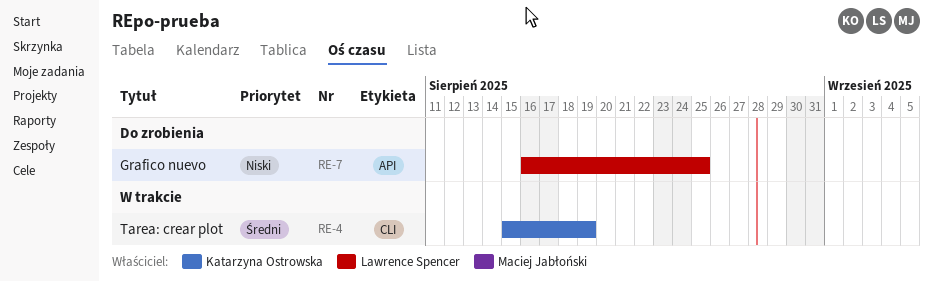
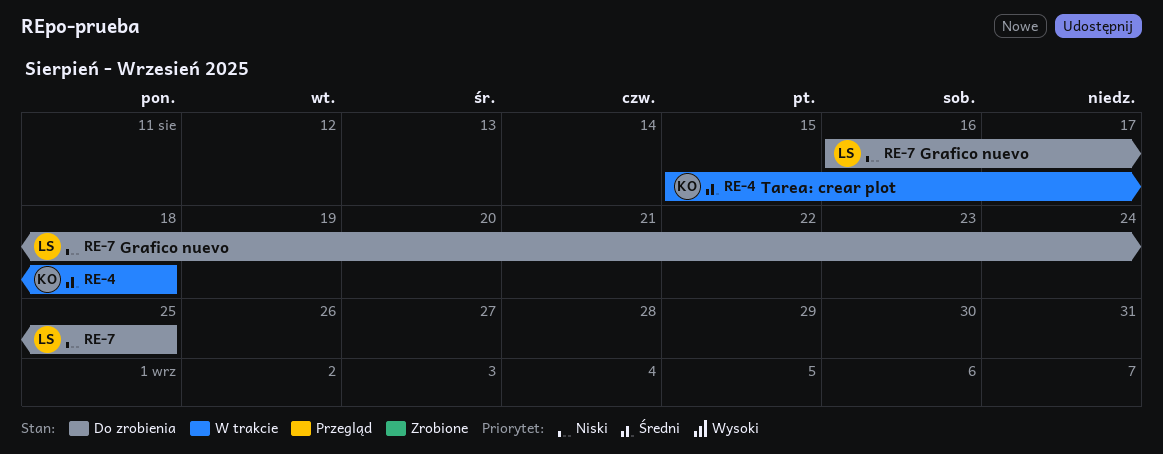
RE-4, due: Aug 19 -> Aug 18

